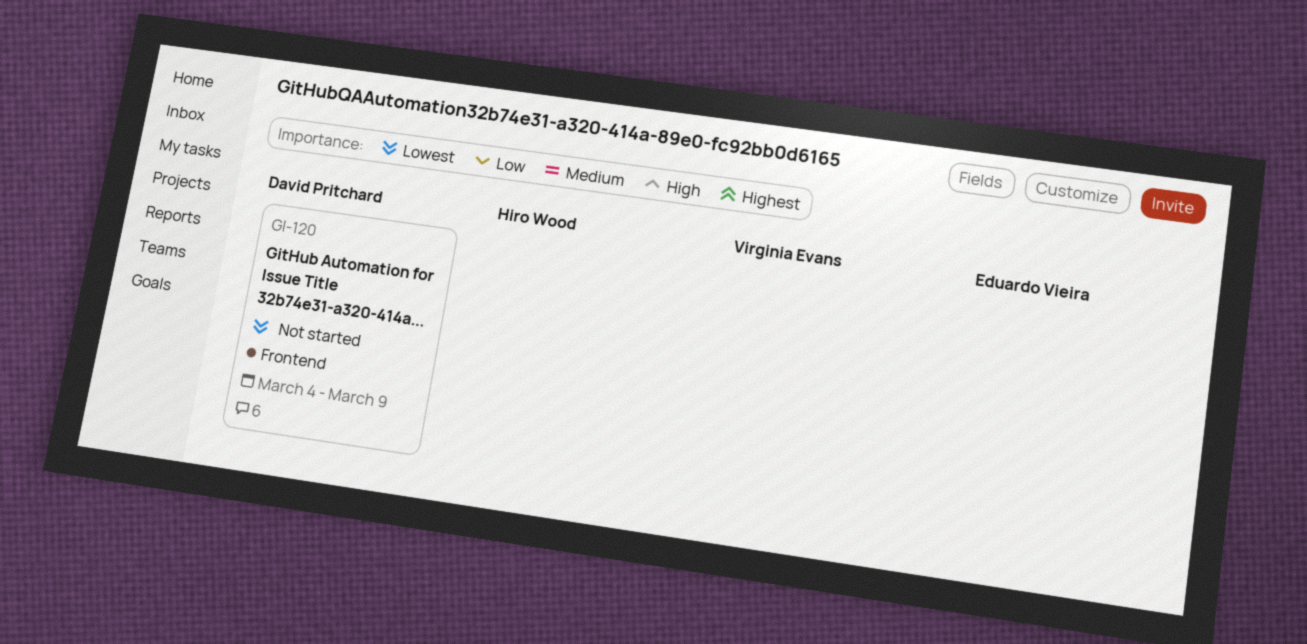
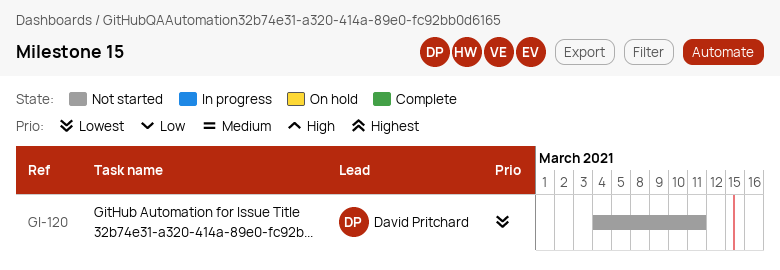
GI-120, due: Mar 9 -> Mar 11

